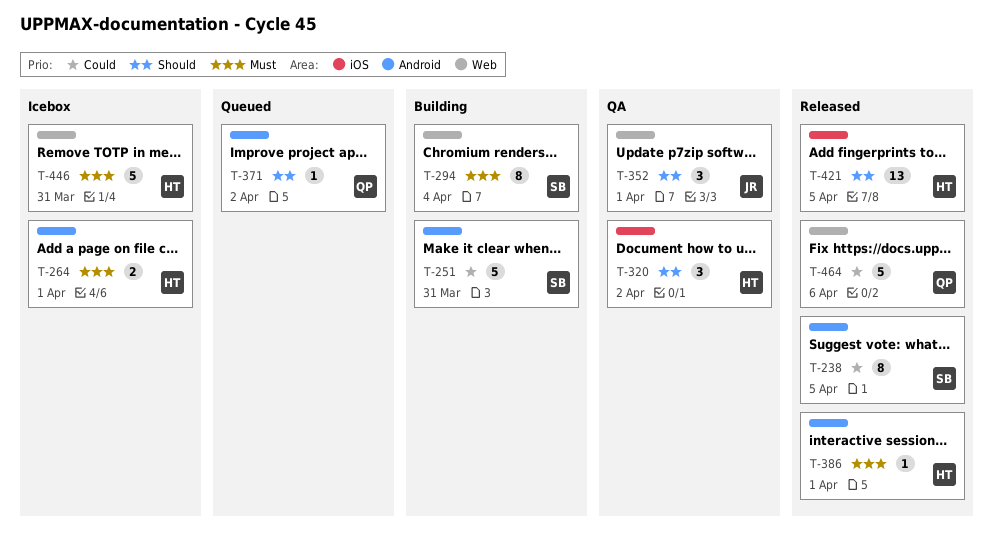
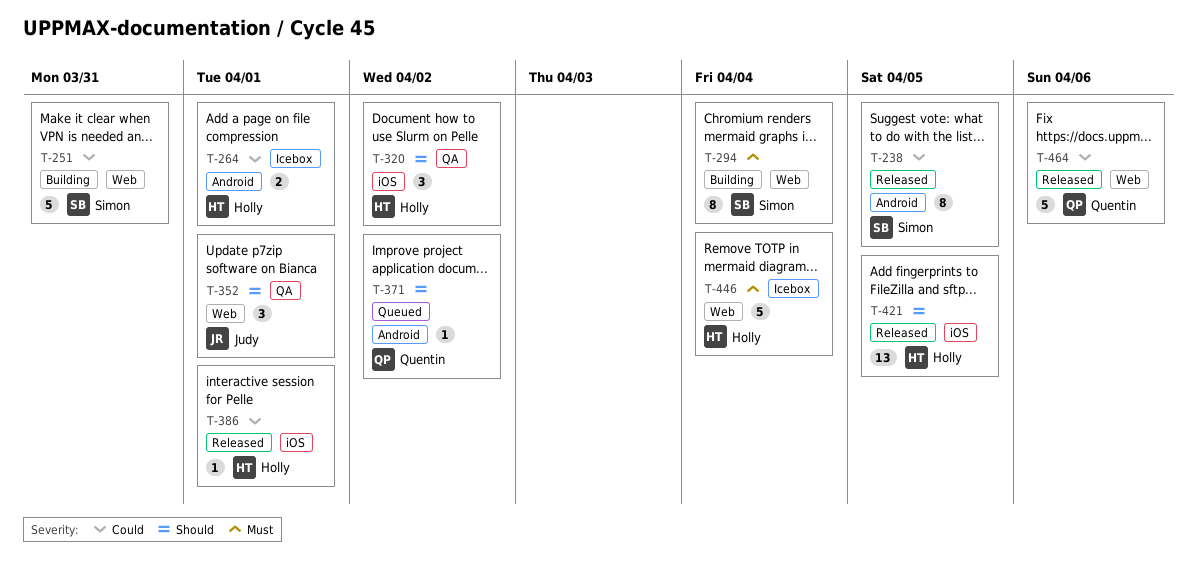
T-251, label: Android -> Web
T-264, priority: Must -> Could
T-386, priority: Must -> Could
T-386, label: Android -> iOS
T-446, due: Mar 31 -> Apr 4

